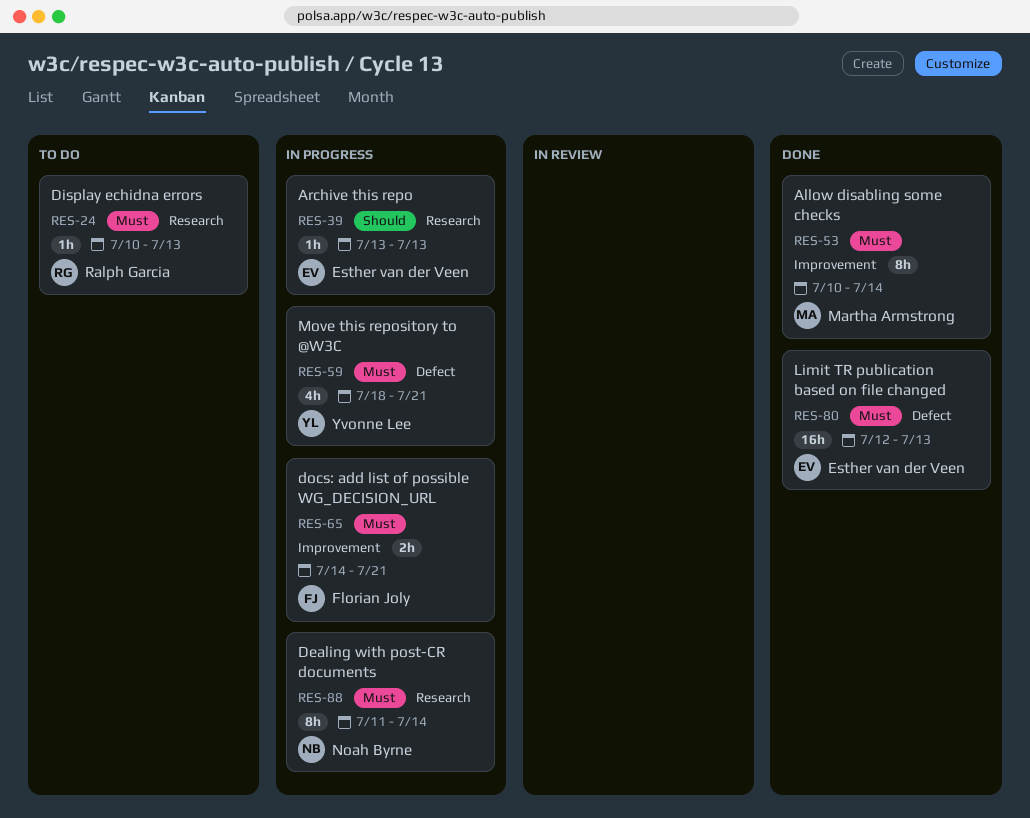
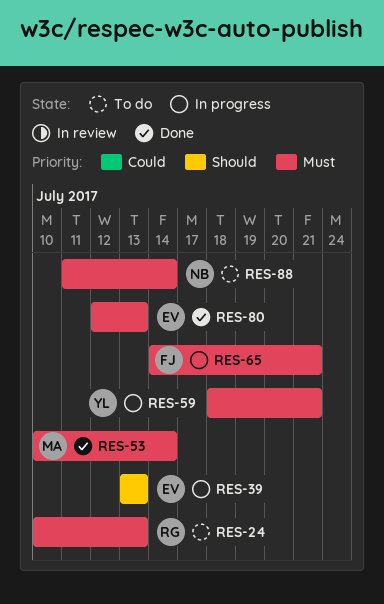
RES-88, status: In progress -> To do

